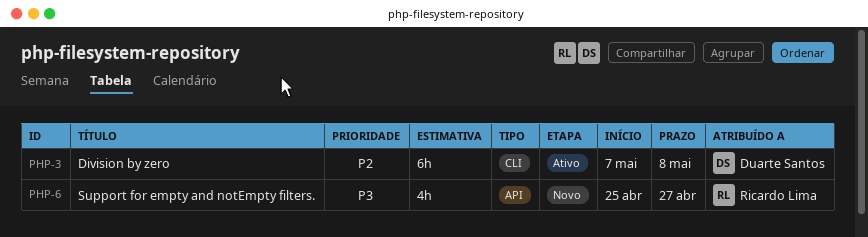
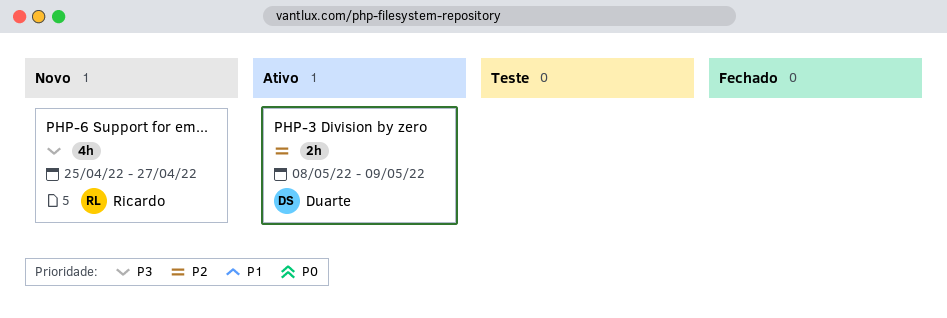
PHP-3, estimate: 6h -> 2h
PHP-3, start: May 7 -> May 8
PHP-3, due: May 8 -> May 9

